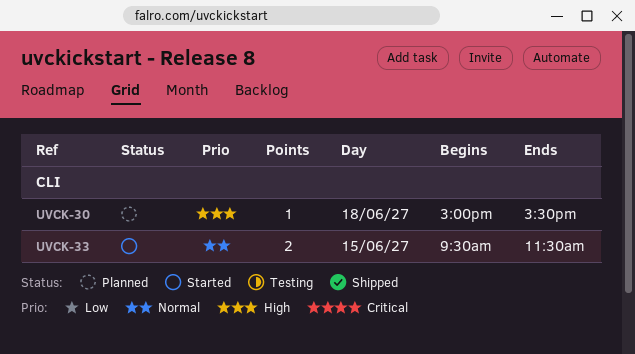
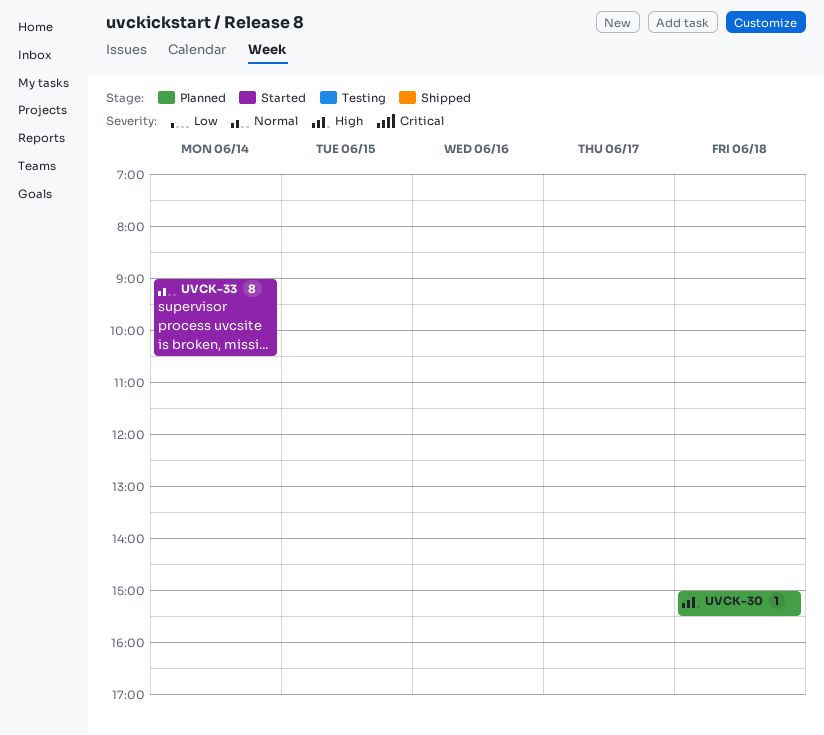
UVCK-33, estimate: 2 -> 8
UVCK-33, day: Jun 15 -> Jun 14
UVCK-33, begins: 09:30 -> 09:00
UVCK-33, ends: 11:30 -> 10:30

